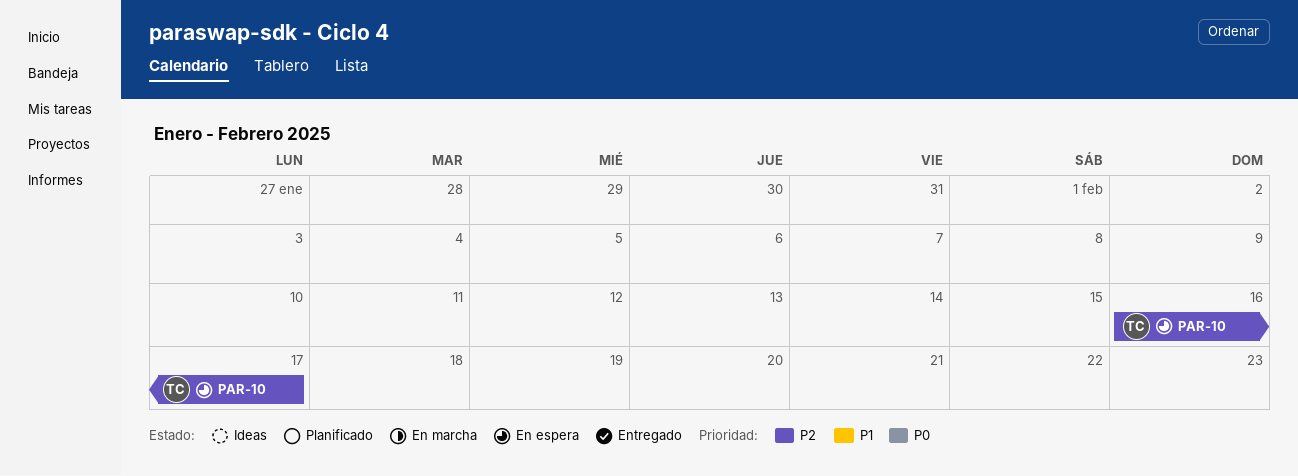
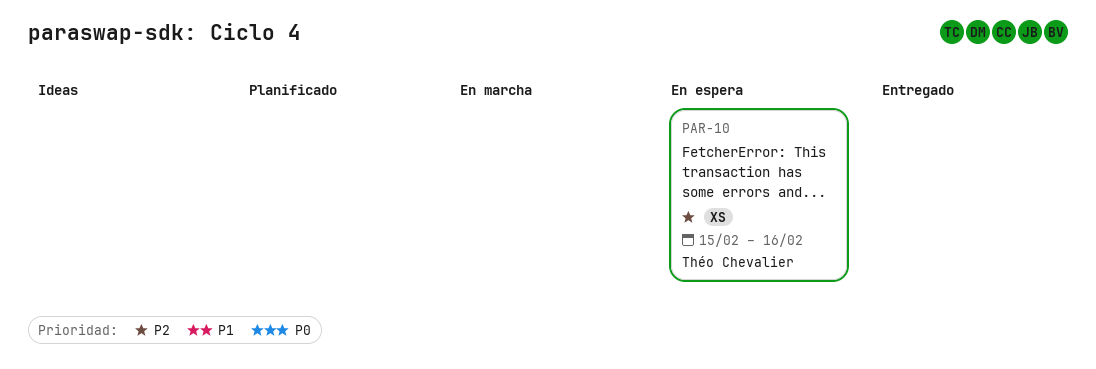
PAR-10, start: Feb 16 -> Feb 15
PAR-10, due: Feb 17 -> Feb 16

